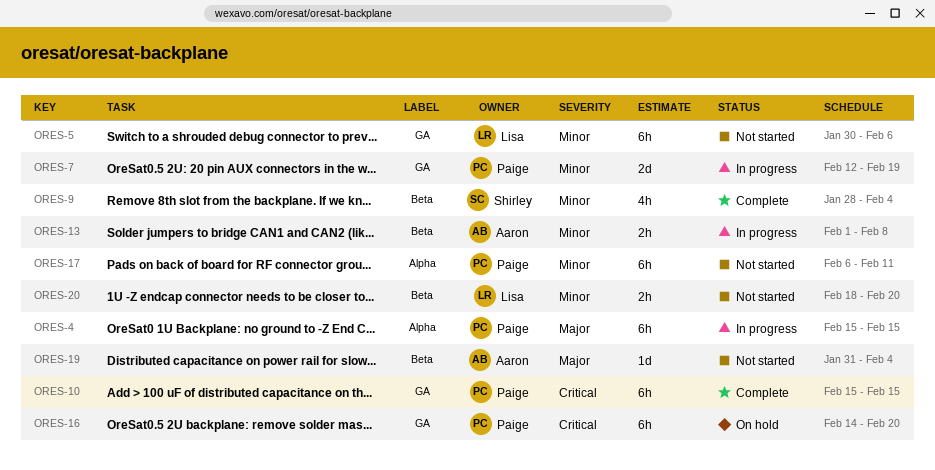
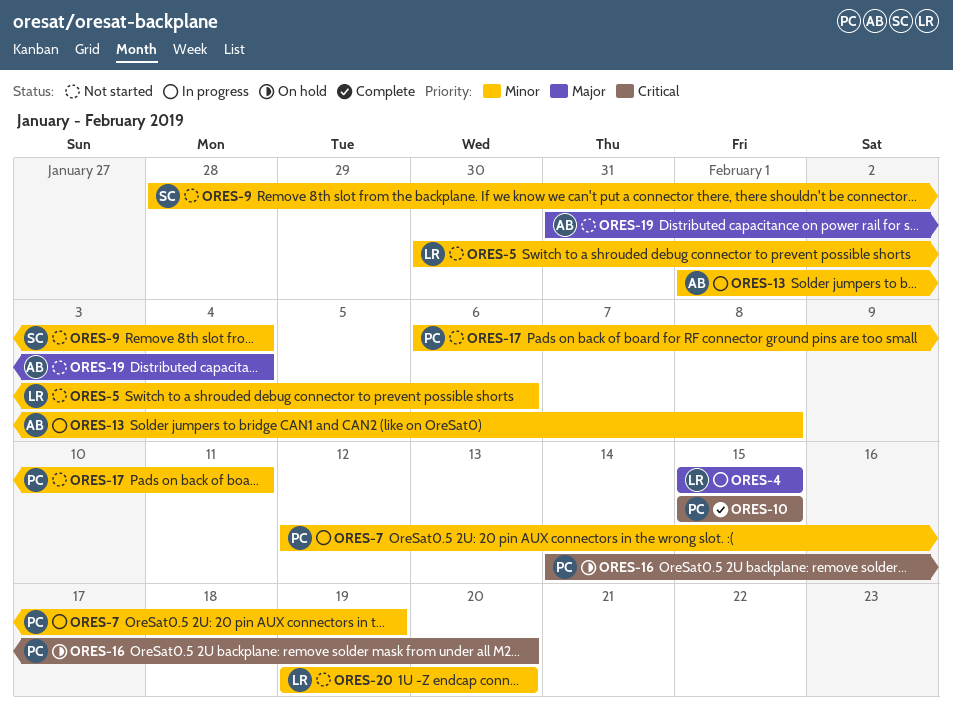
ORES-4, owner: Paige -> Lisa
ORES-9, status: Complete -> Not started
ORES-20, start: Feb 18 -> Feb 19

